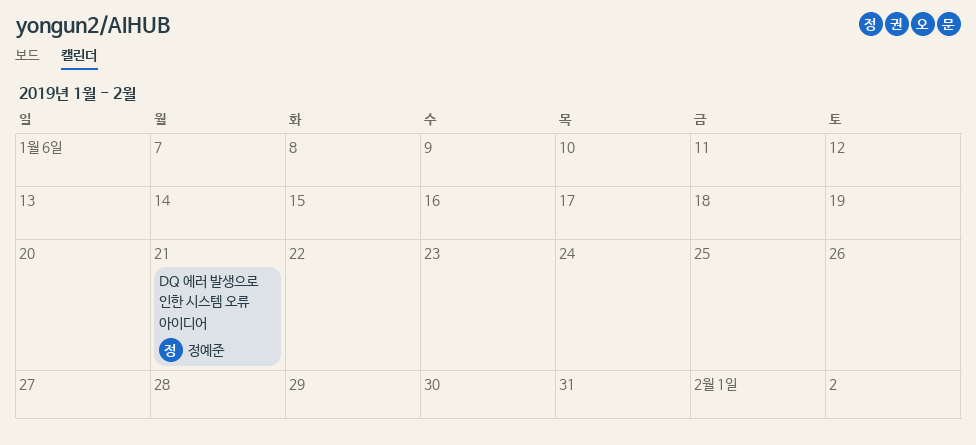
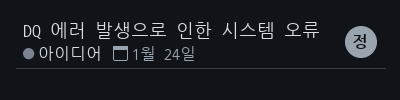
DQ 에러 발생으로 인한 시스템 오류, due: Jan 21 -> Jan 24

